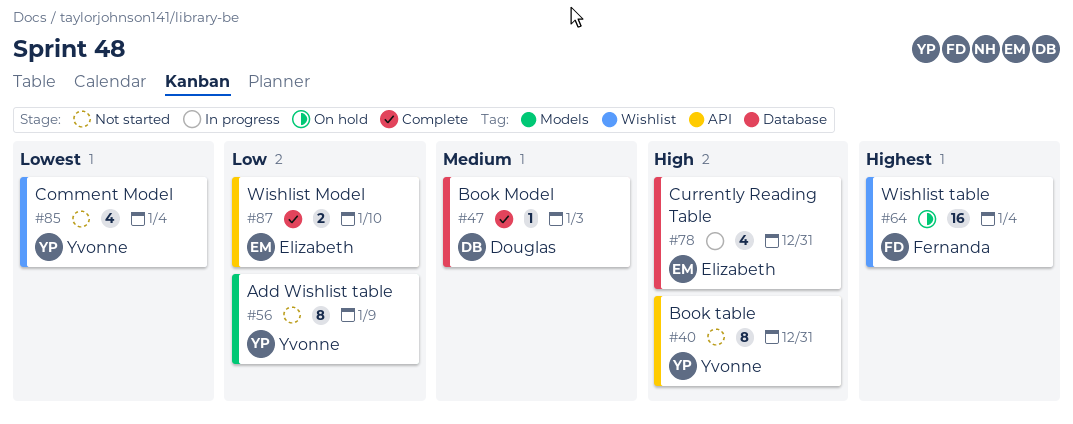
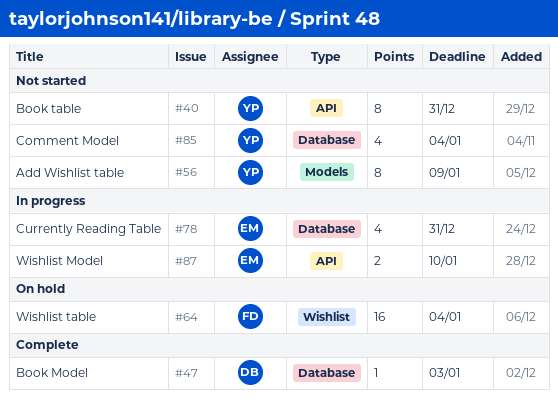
#85, label: Wishlist -> Database
#87, status: Complete -> In progress

